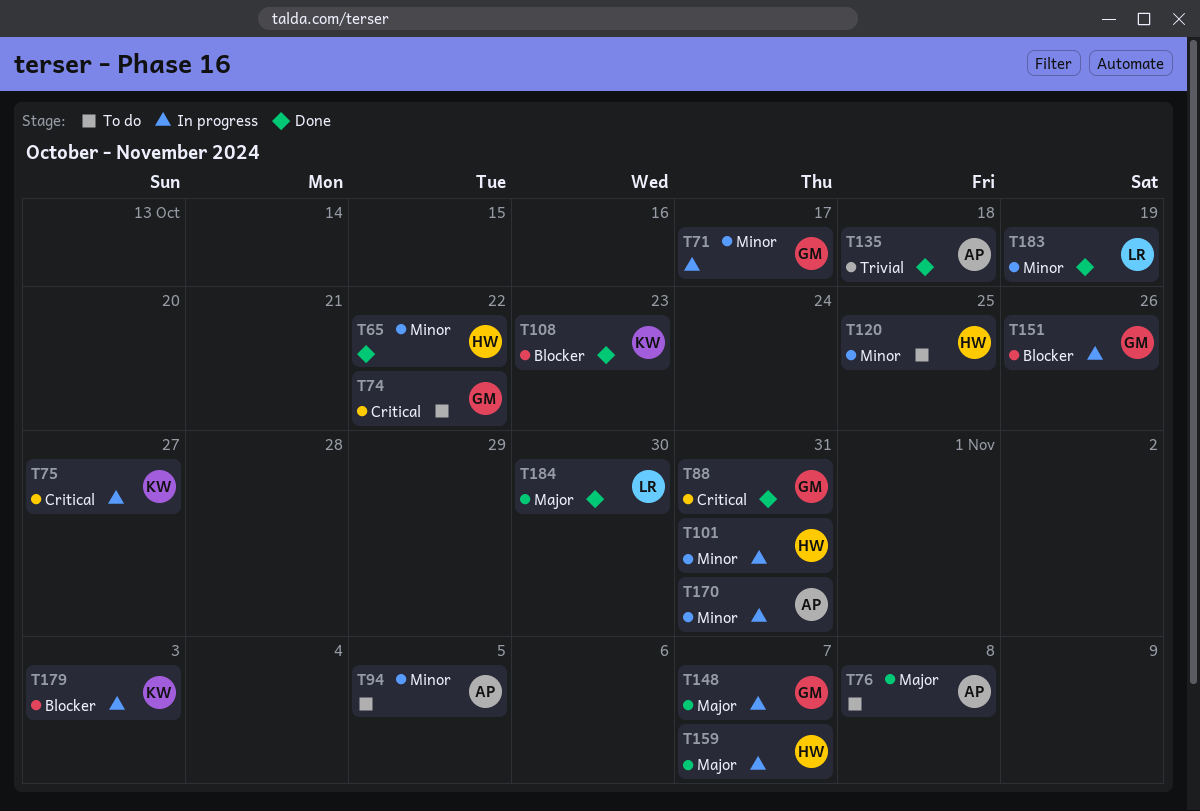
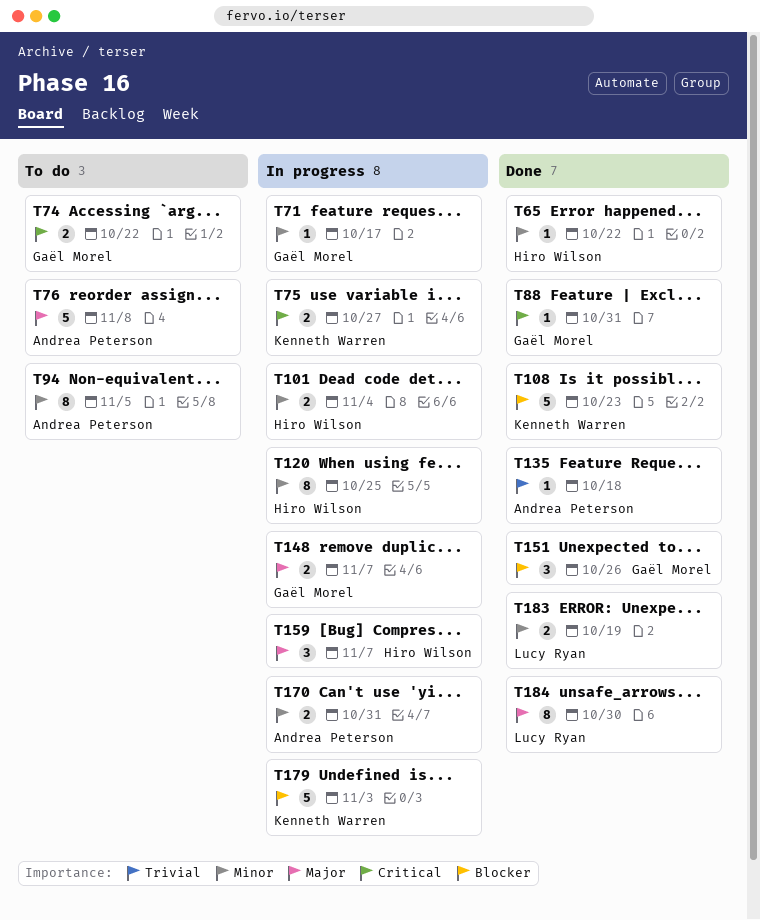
T101, due: Oct 31 -> Nov 4
T120, status: To do -> In progress
T151, status: In progress -> Done

